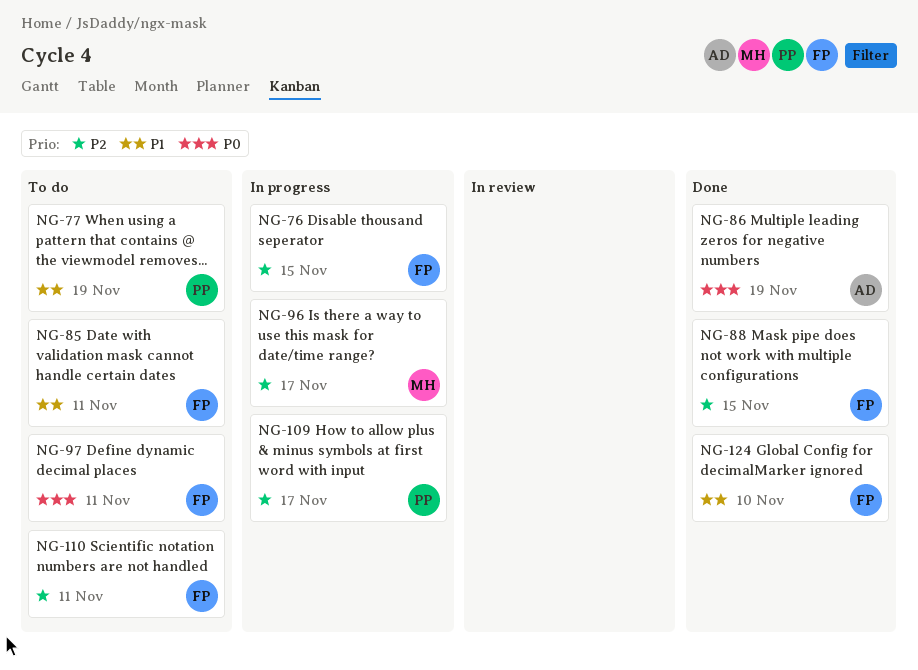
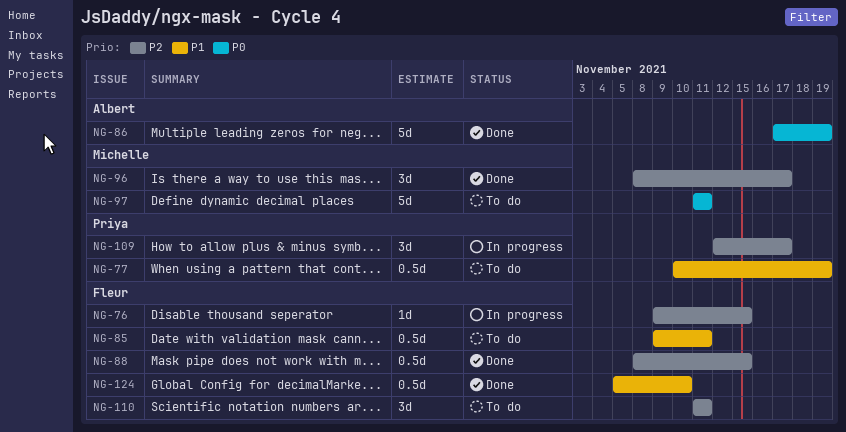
NG-96, status: In progress -> Done
NG-97, owner: Fleur -> Michelle

